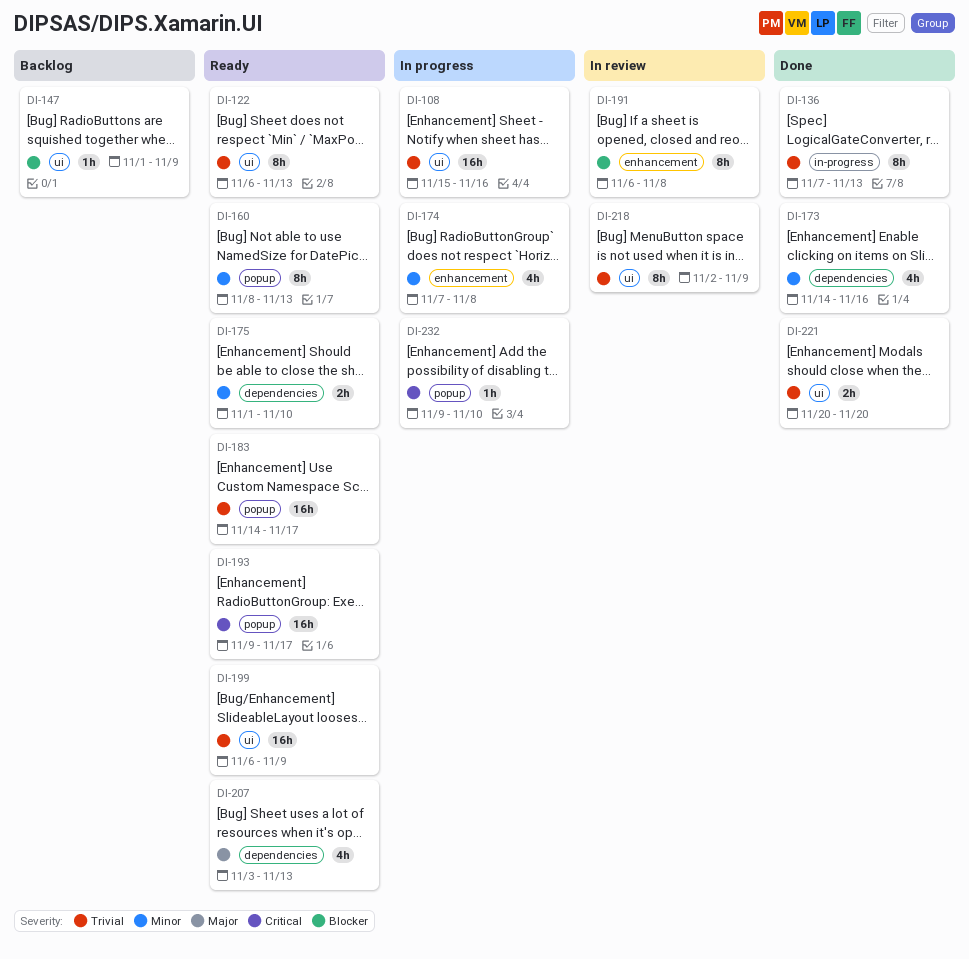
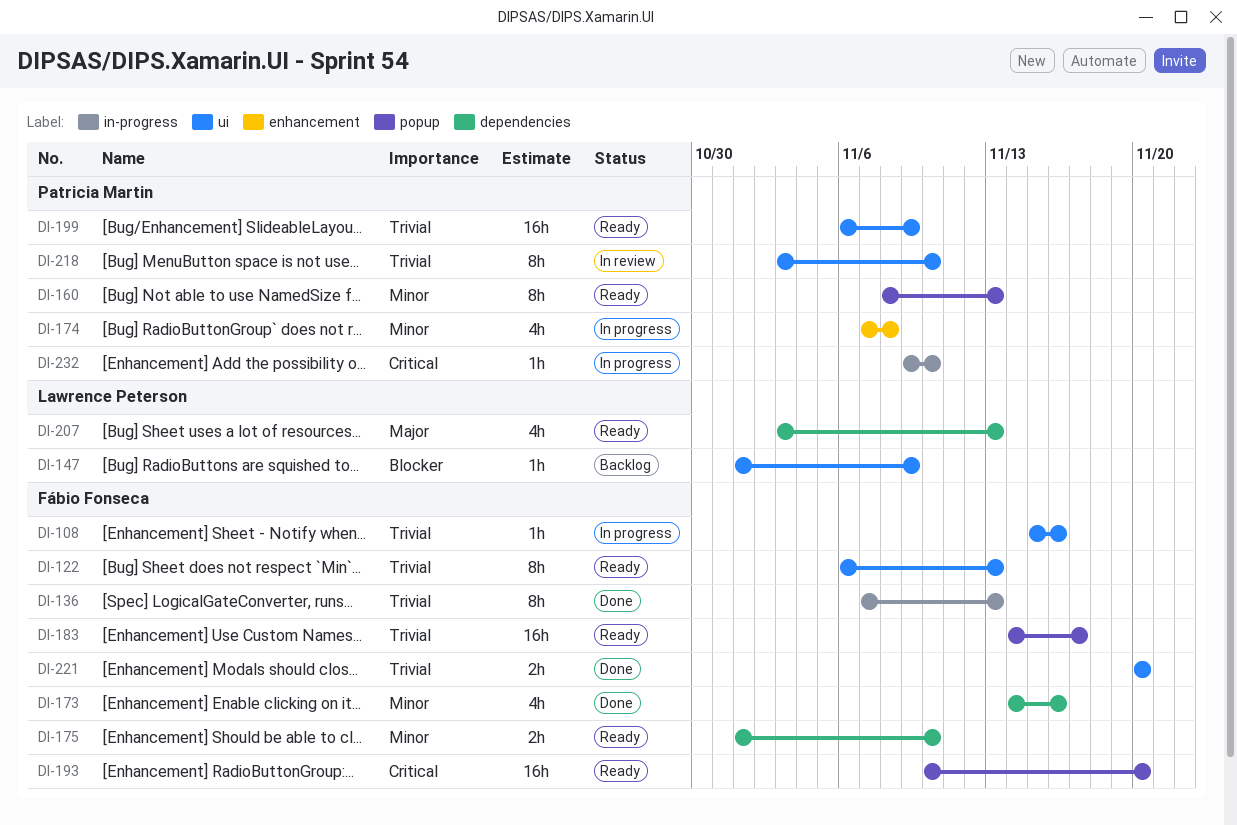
DI-108, estimate: 16h -> 1h
DI-191: present -> none
DI-193, start: Nov 9 -> Nov 10
DI-193, due: Nov 17 -> Nov 20
DI-218, start: Nov 2 -> Nov 3
DI-218, due: Nov 9 -> Nov 10
DI-232, label: popup -> in-progress

